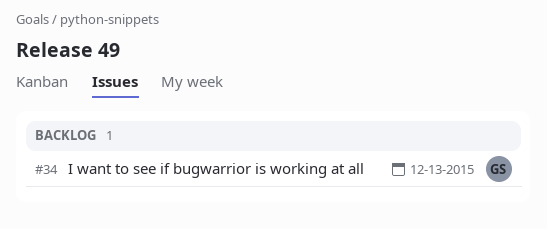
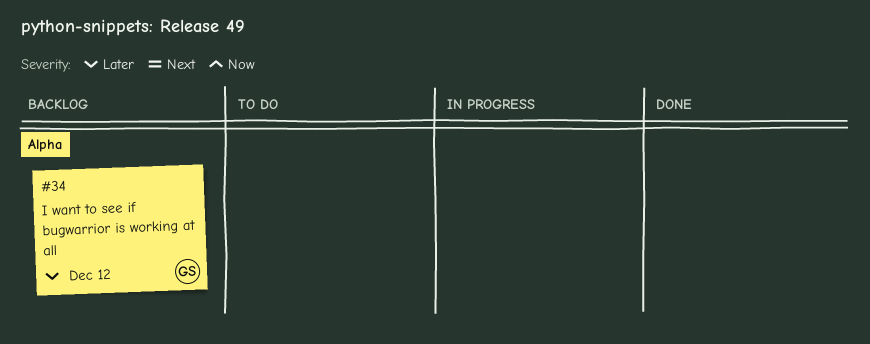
#34, due: Dec 13 -> Dec 12

